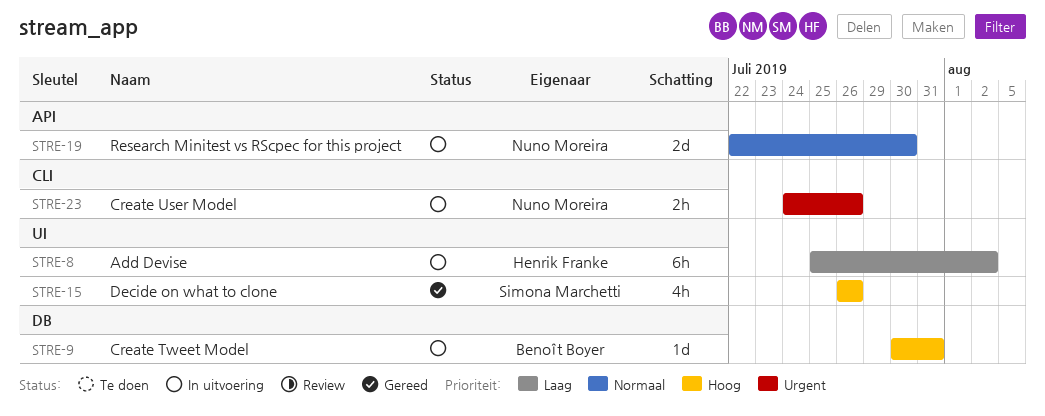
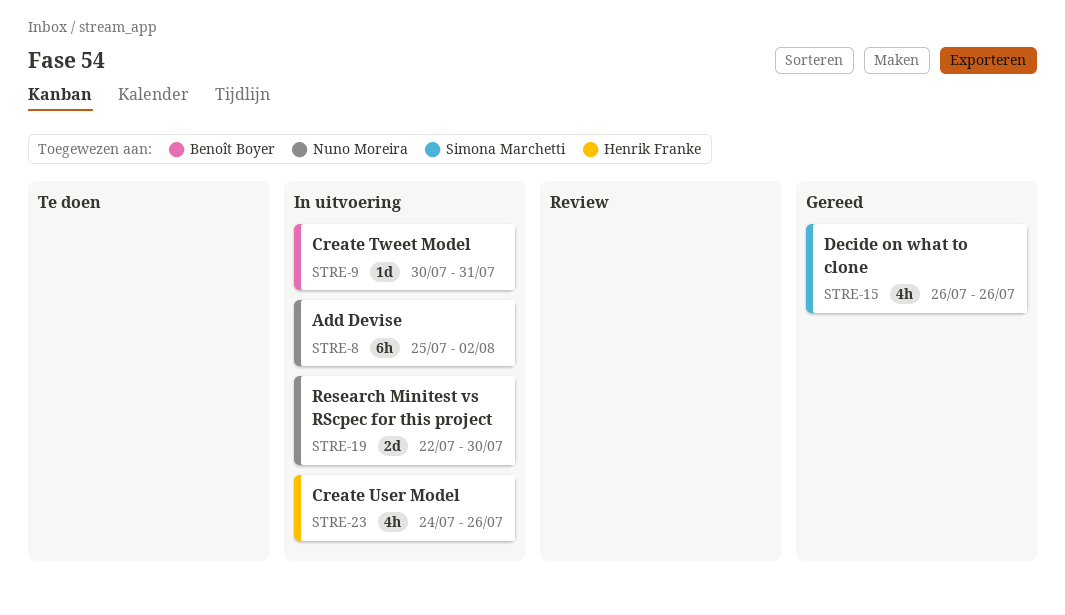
STRE-8, owner: Henrik Franke -> Nuno Moreira
STRE-23, owner: Nuno Moreira -> Henrik Franke
STRE-23, estimate: 2h -> 4h

